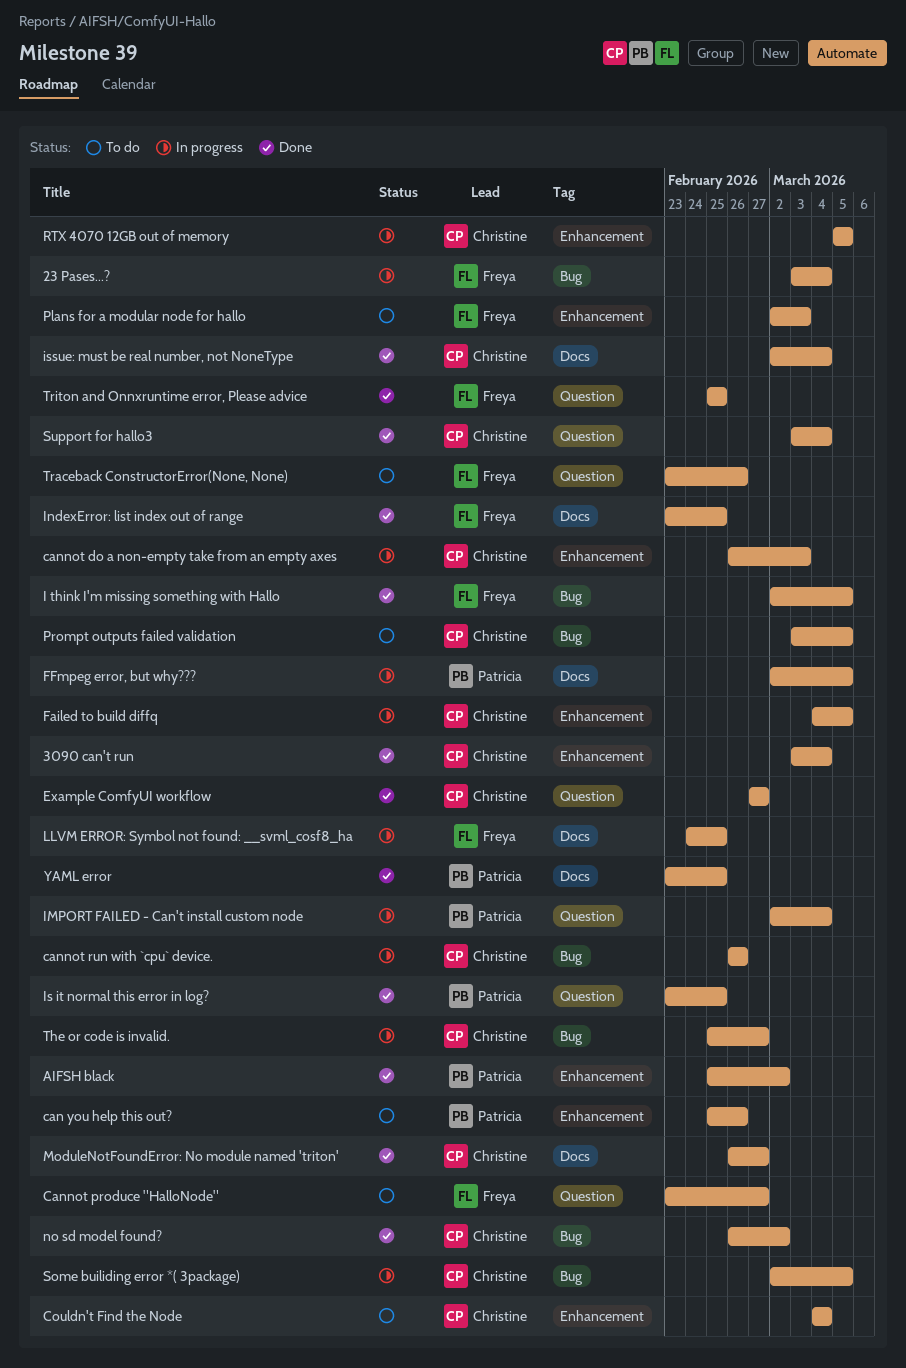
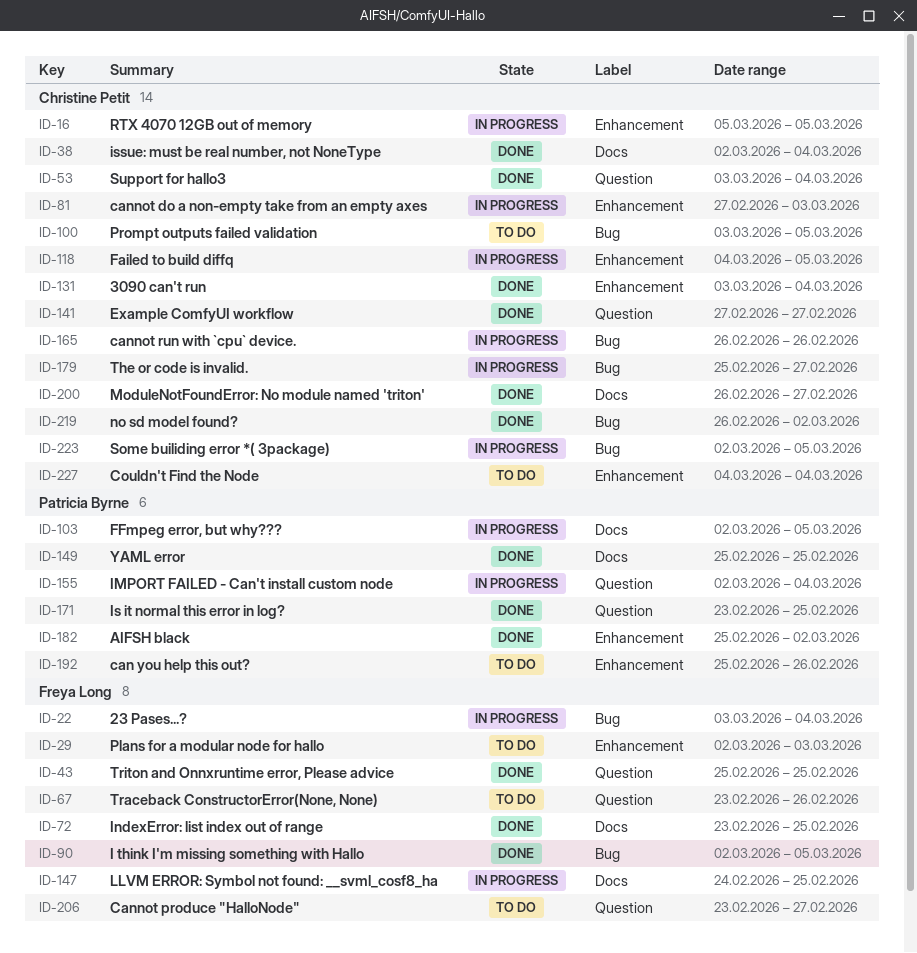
cannot do a non-empty take from an empty axes, start: Feb 26 -> Feb 27
YAML error, start: Feb 23 -> Feb 25

